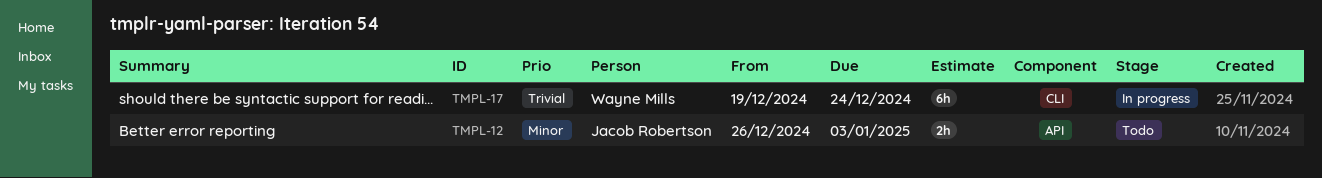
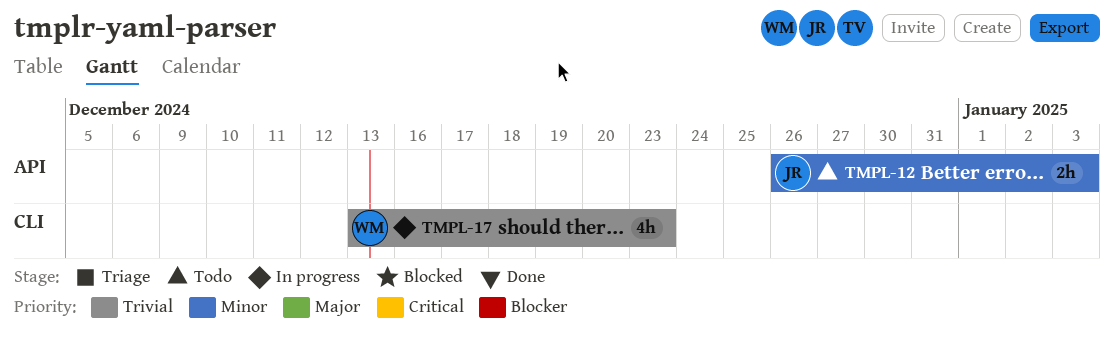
TMPL-17, estimate: 6h -> 4h
TMPL-17, start: Dec 19 -> Dec 13
TMPL-17, due: Dec 24 -> Dec 23

